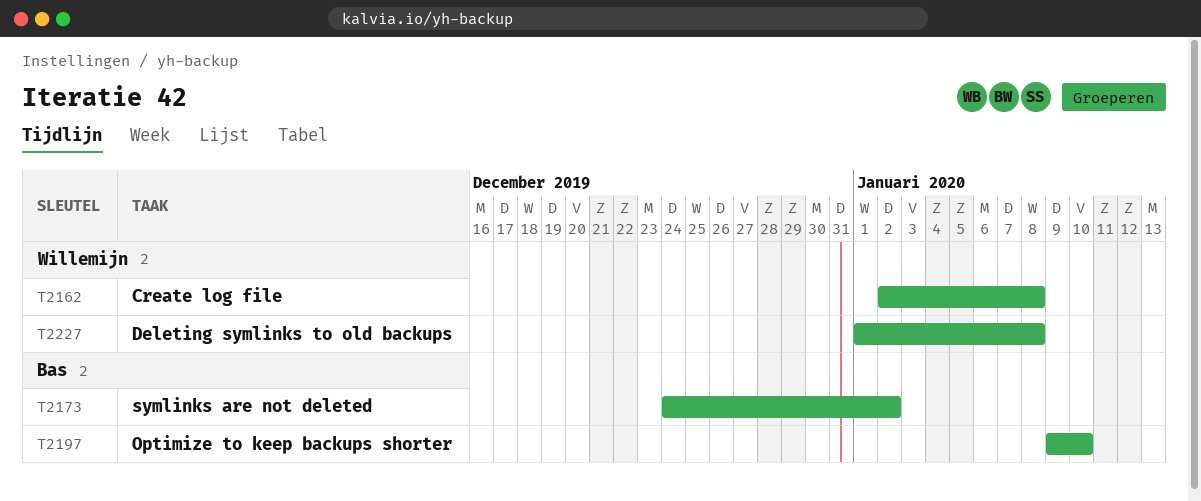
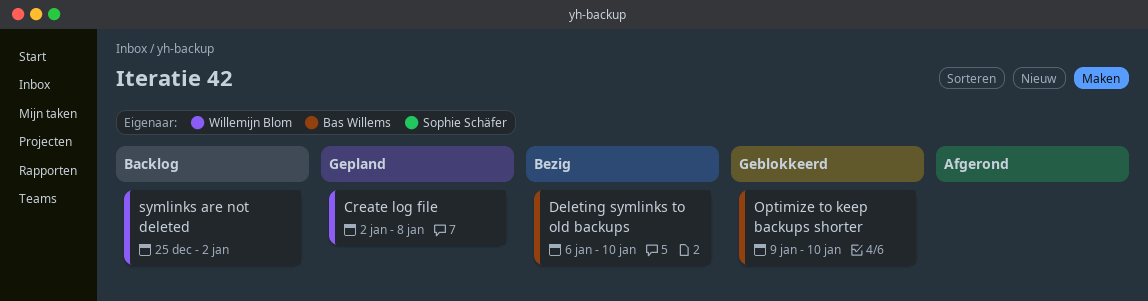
Deleting symlinks to old backups, owner: Willemijn Blom -> Bas Willems
Deleting symlinks to old backups, start: Jan 1 -> Jan 6
Deleting symlinks to old backups, due: Jan 8 -> Jan 10
symlinks are not deleted, owner: Bas Willems -> Willemijn Blom
symlinks are not deleted, start: Dec 24 -> Dec 25

